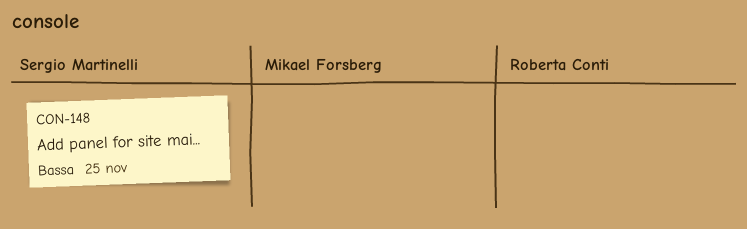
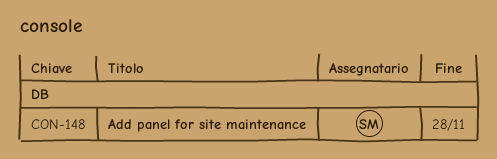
CON-148, due: Nov 25 -> Nov 28

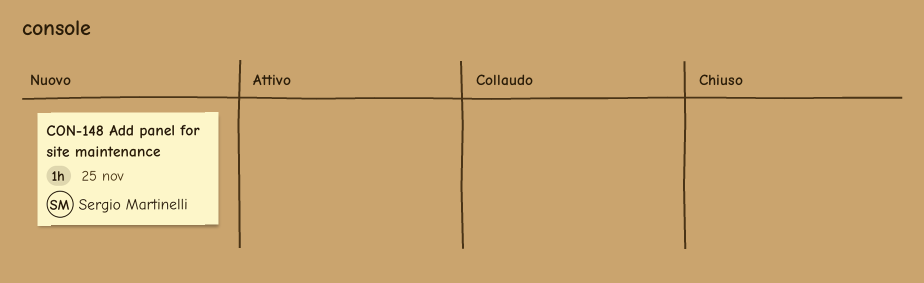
CON-148, due: Nov 28 -> Nov 25

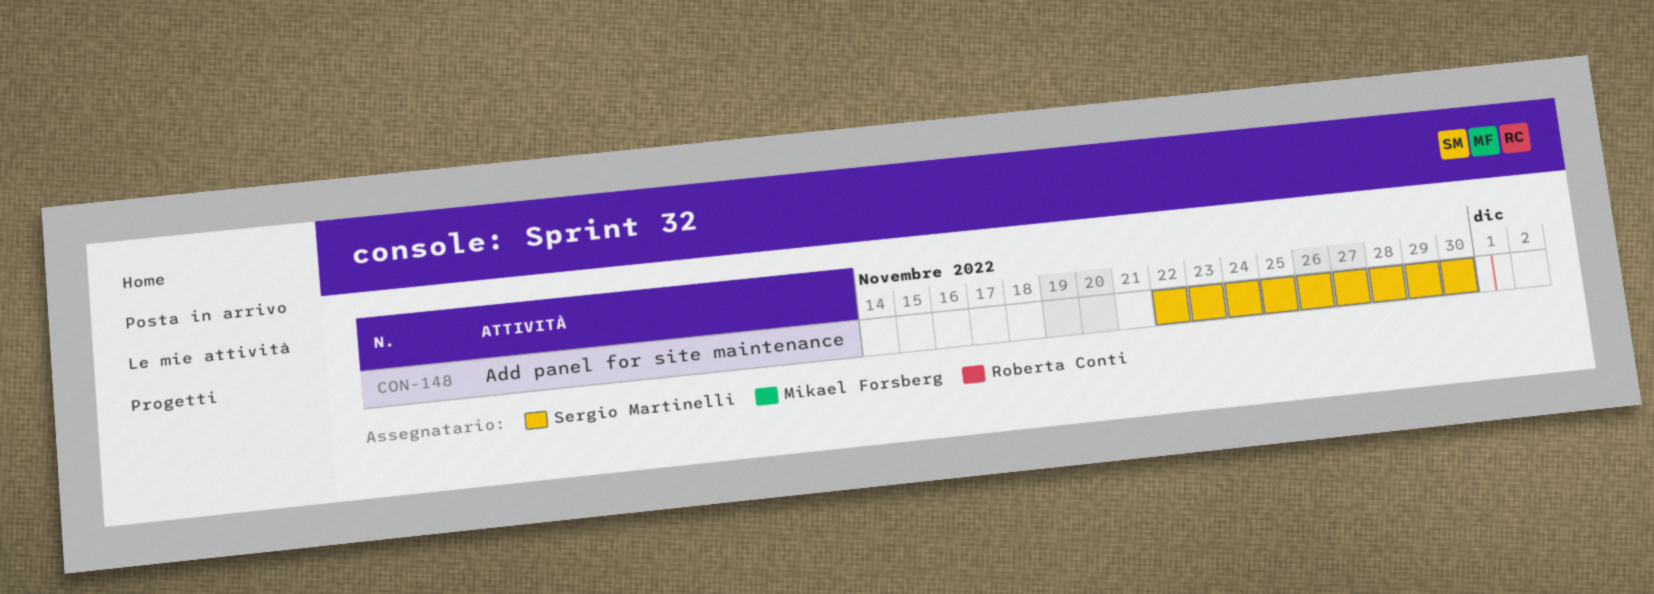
CON-148, due: Nov 25 -> Nov 30

